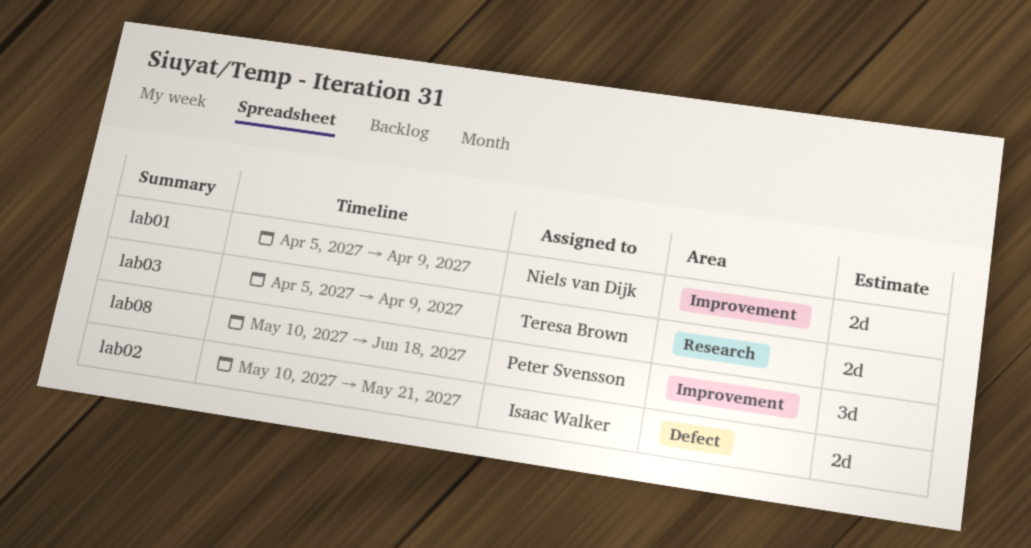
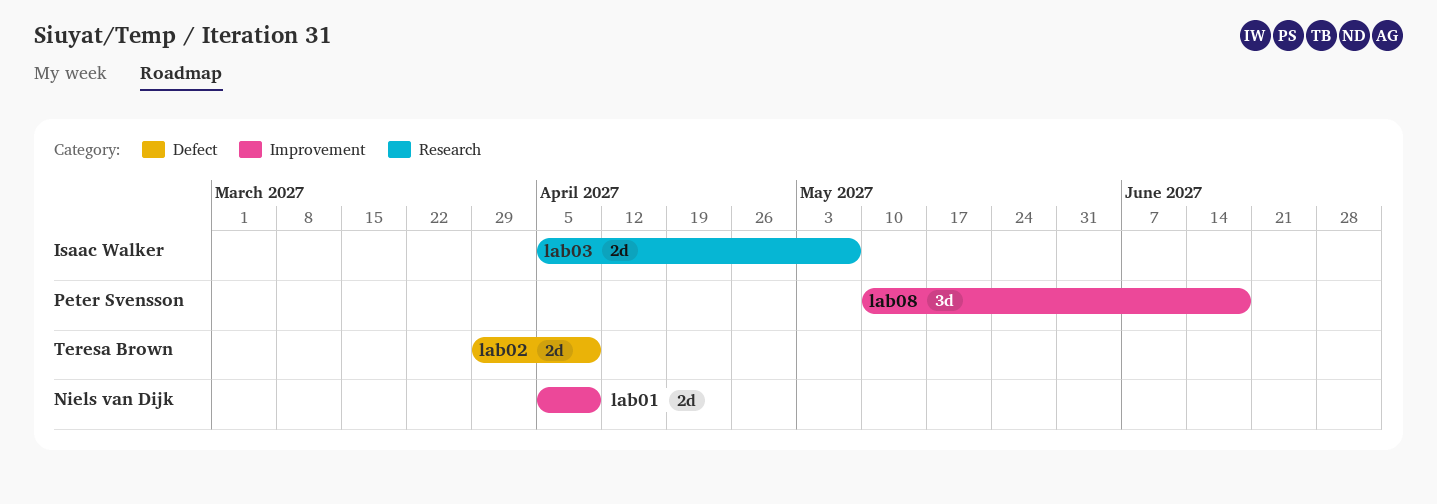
lab02, owner: Isaac Walker -> Teresa Brown
lab02, start: May 10 -> Mar 29
lab02, due: May 21 -> Apr 9
lab03, owner: Teresa Brown -> Isaac Walker
lab03, due: Apr 9 -> May 7

